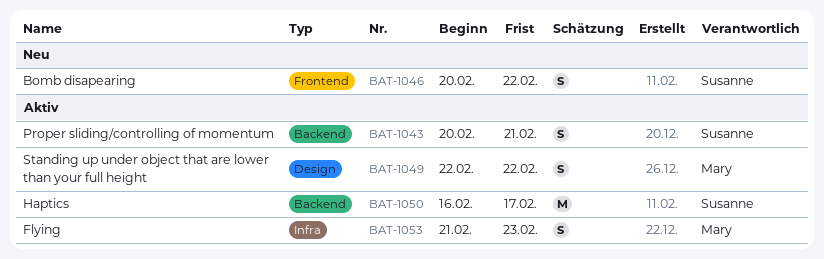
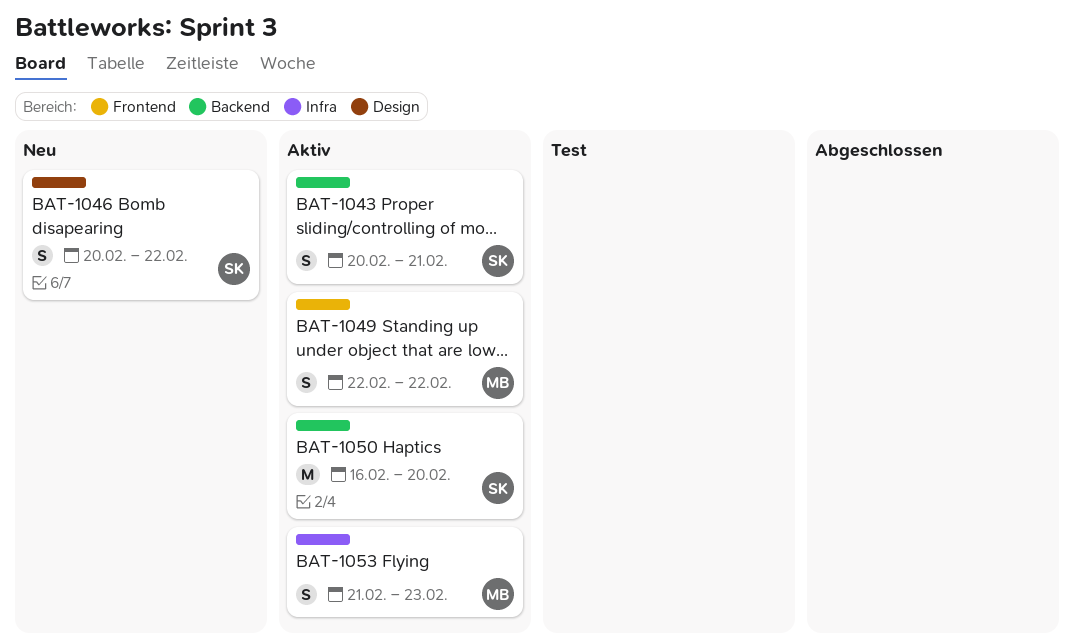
BAT-1046, label: Frontend -> Design
BAT-1049, label: Design -> Frontend
BAT-1050, due: Feb 17 -> Feb 20

